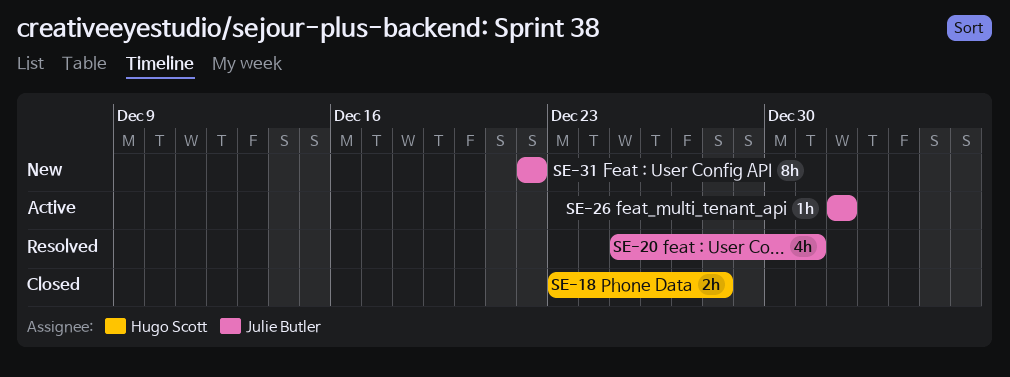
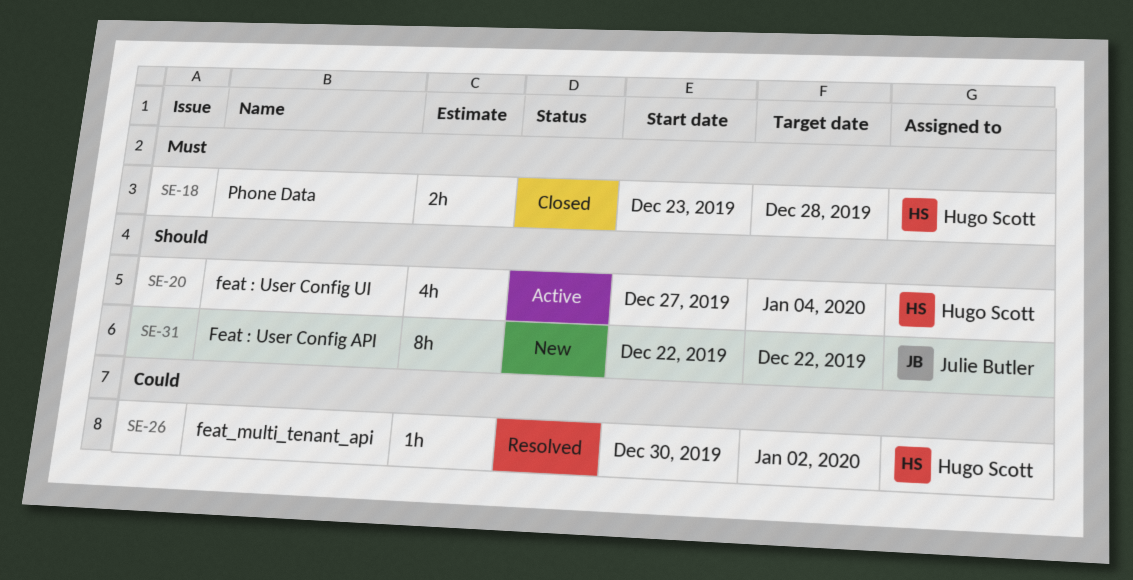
SE-20, status: Resolved -> Active
SE-20, owner: Julie Butler -> Hugo Scott
SE-20, start: Dec 25 -> Dec 27
SE-20, due: Dec 31 -> Jan 4
SE-26, status: Active -> Resolved
SE-26, owner: Julie Butler -> Hugo Scott
SE-26, start: Jan 1 -> Dec 30
SE-26, due: Jan 1 -> Jan 2

